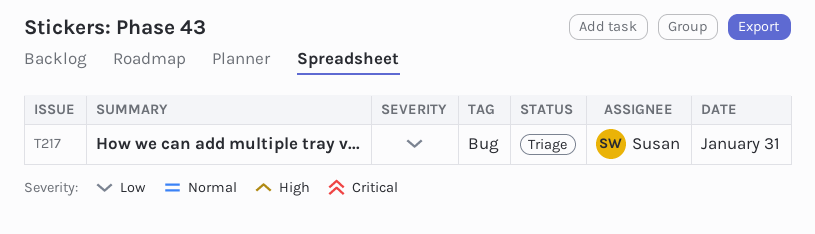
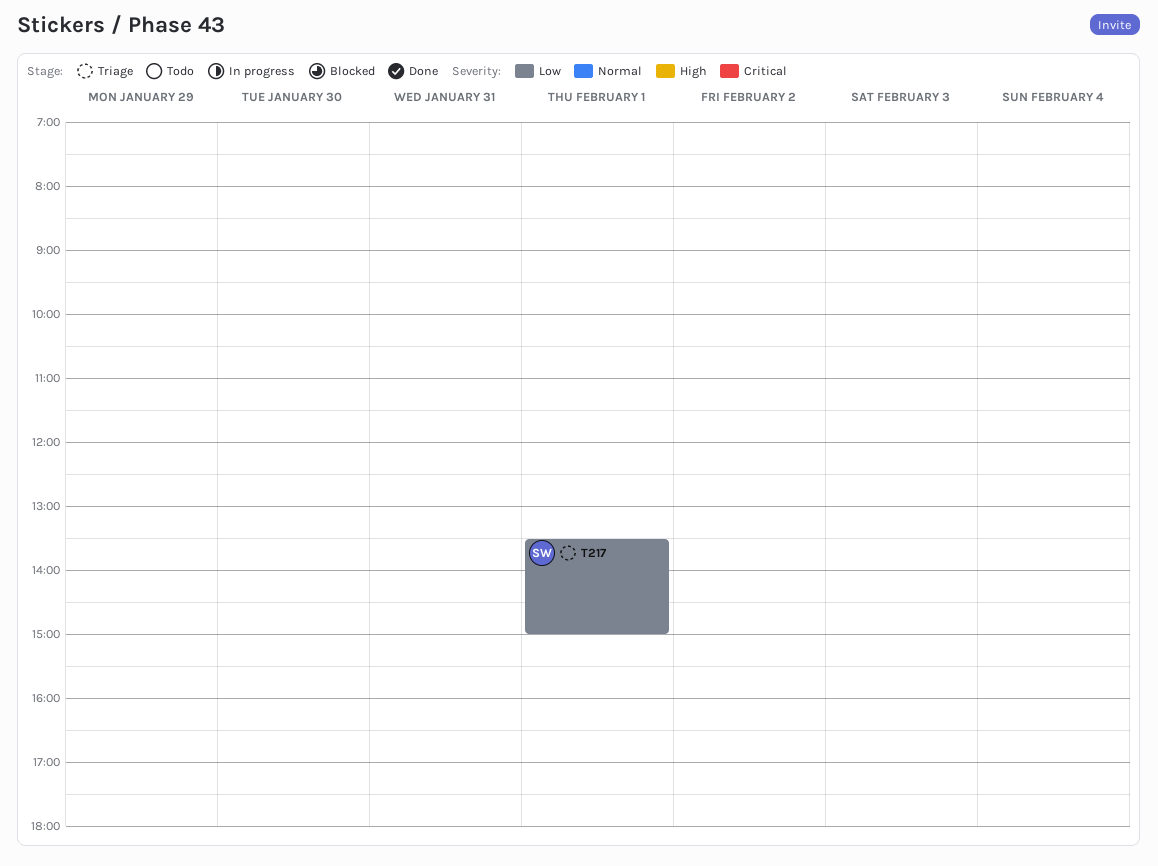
T217, day: Jan 31 -> Feb 1

